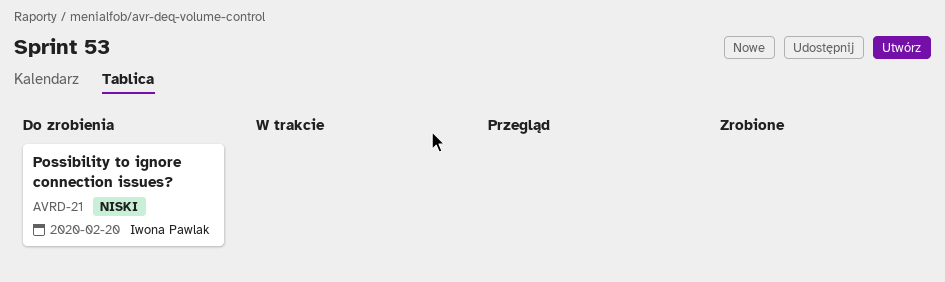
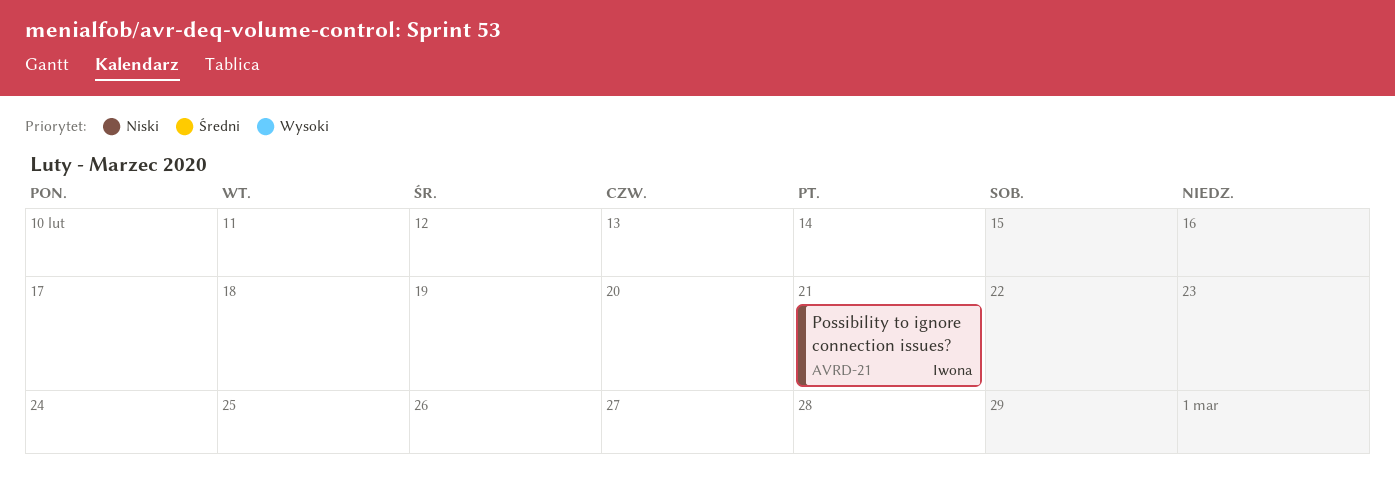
AVRD-21, due: Feb 20 -> Feb 21

